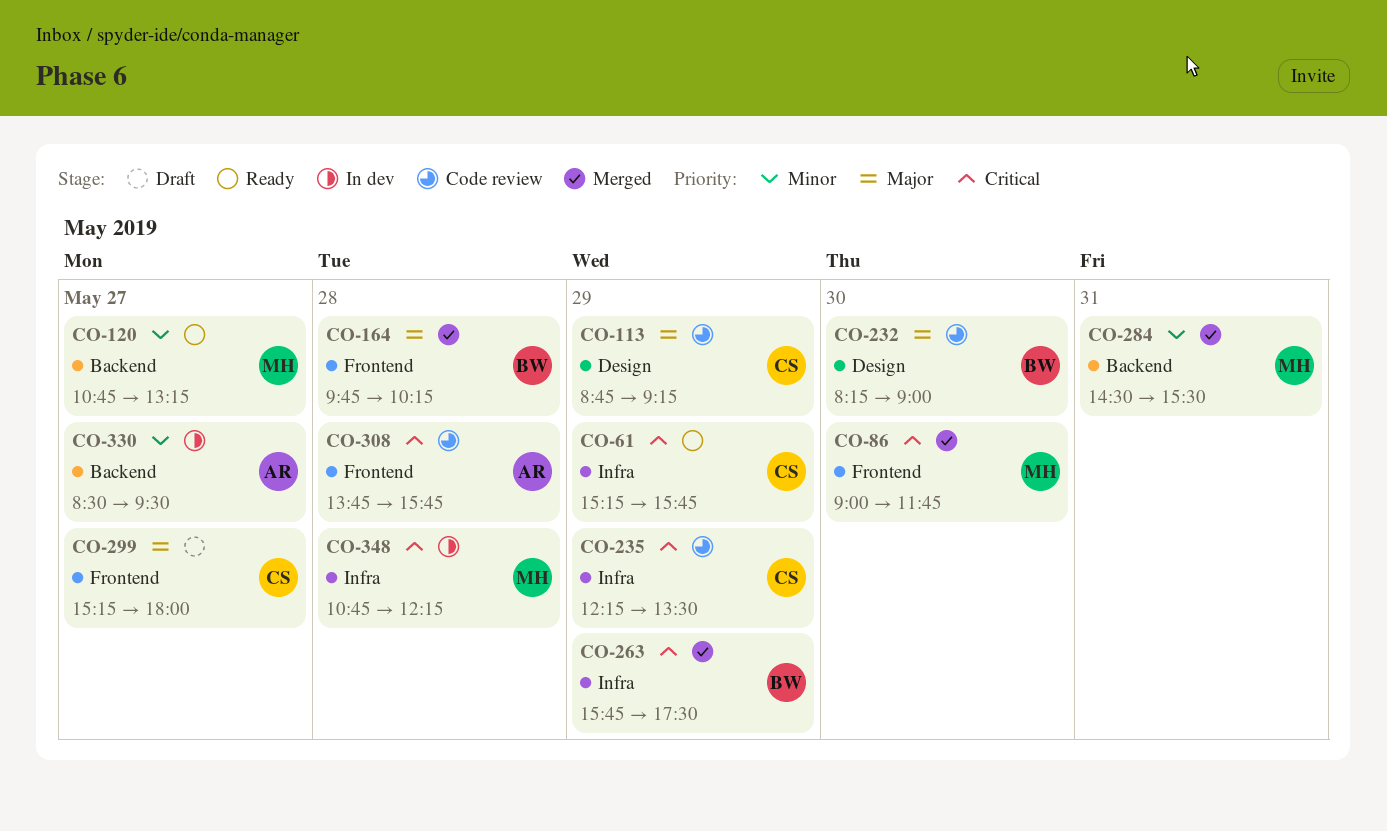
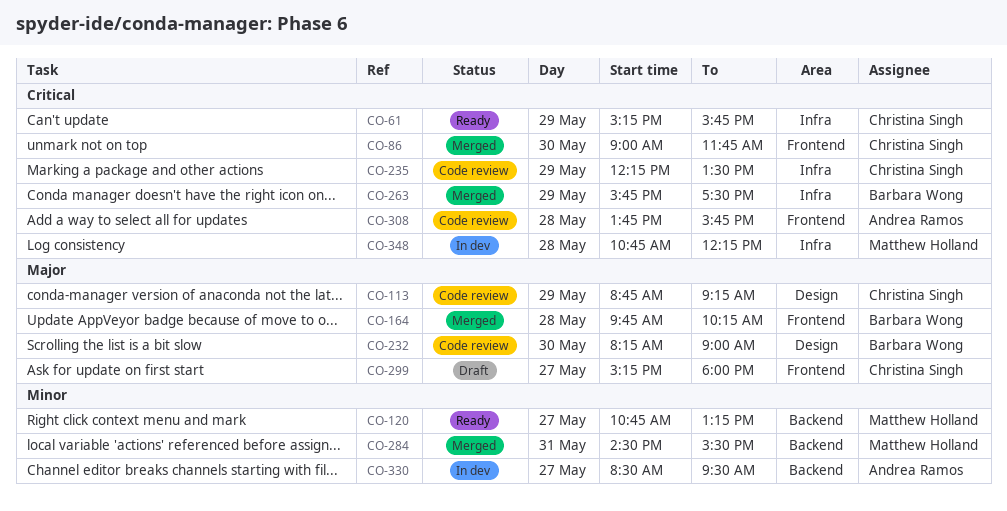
CO-86, owner: Matthew Holland -> Christina Singh

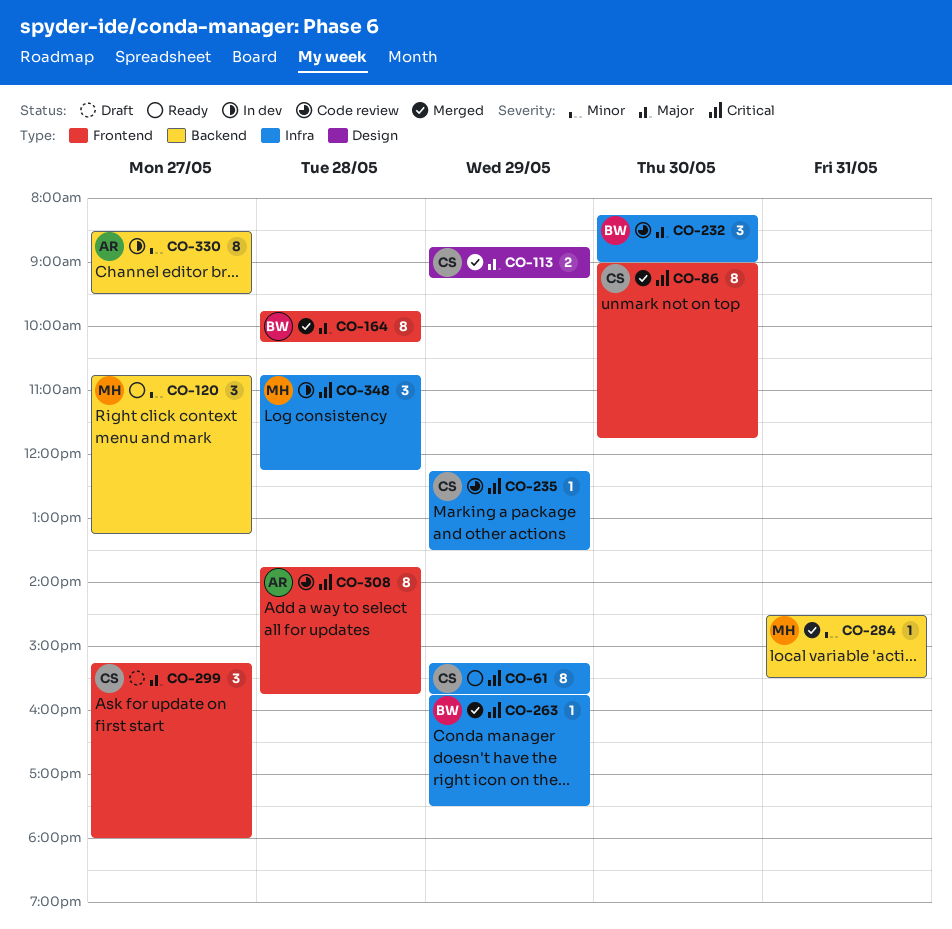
CO-113, status: Code review -> Merged
CO-232, label: Design -> Infra

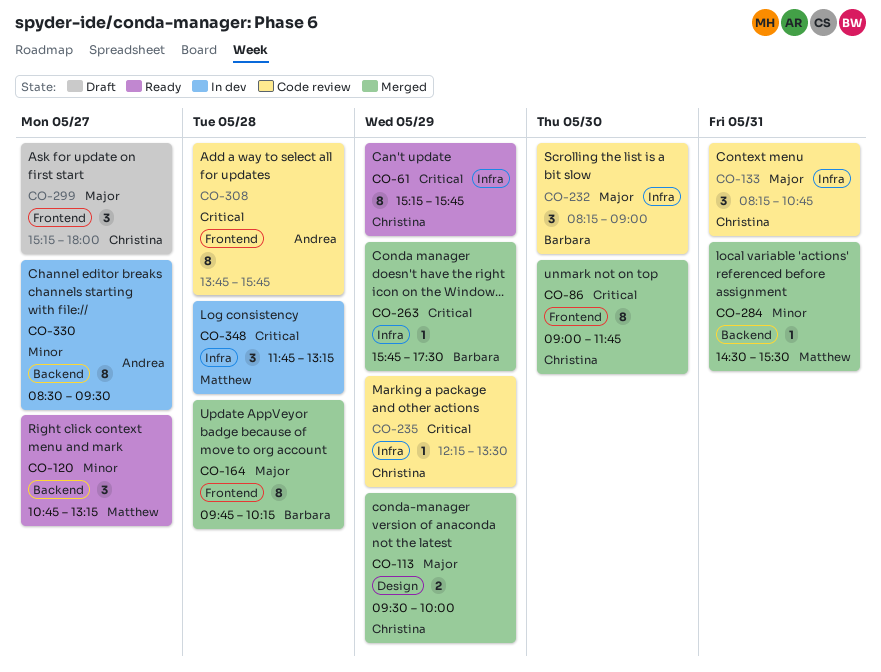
CO-113, begins: 08:45 -> 09:30
CO-113, ends: 09:15 -> 10:00
CO-133: none -> present
CO-348, begins: 10:45 -> 11:45
CO-348, ends: 12:15 -> 13:15

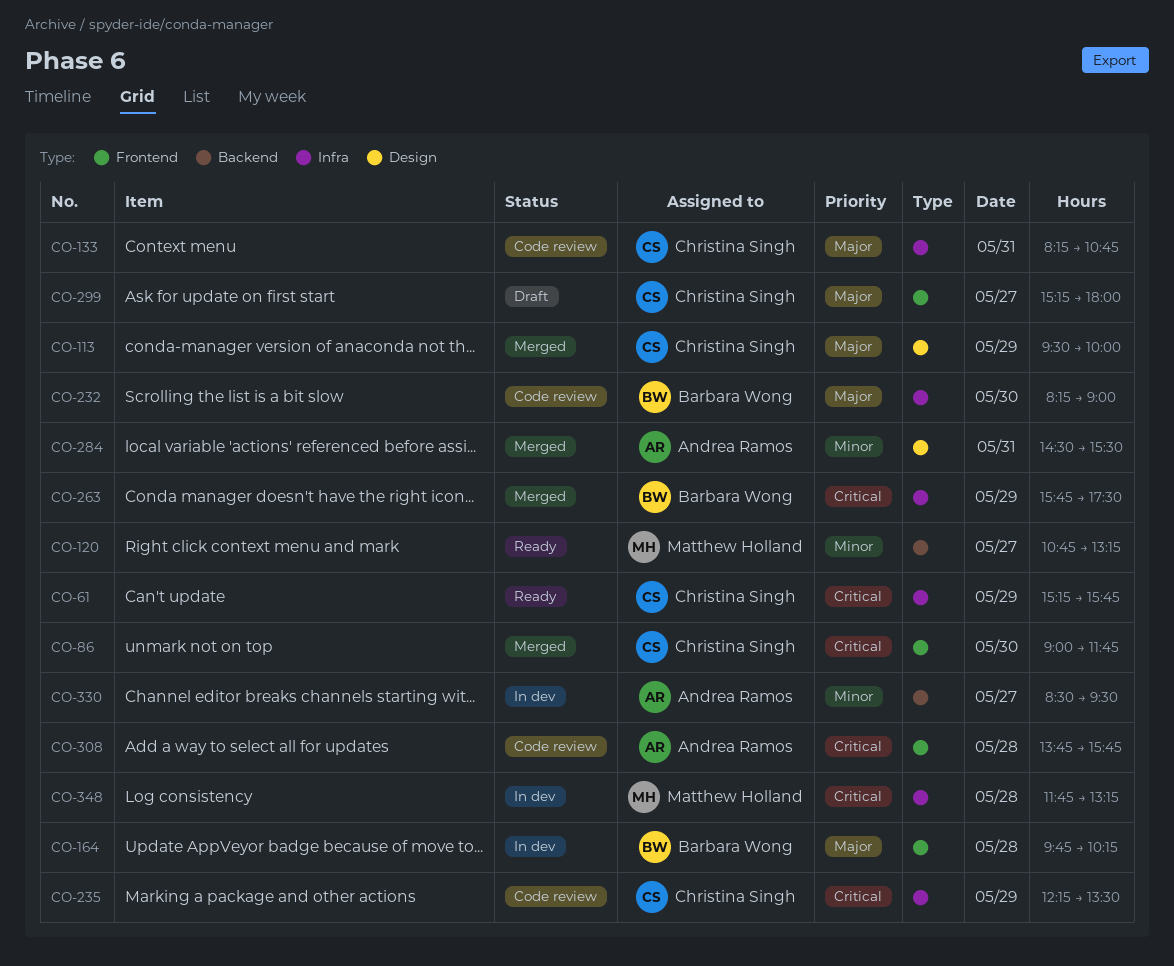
CO-164, status: Merged -> In dev
CO-284, owner: Matthew Holland -> Andrea Ramos
CO-284, label: Backend -> Design

